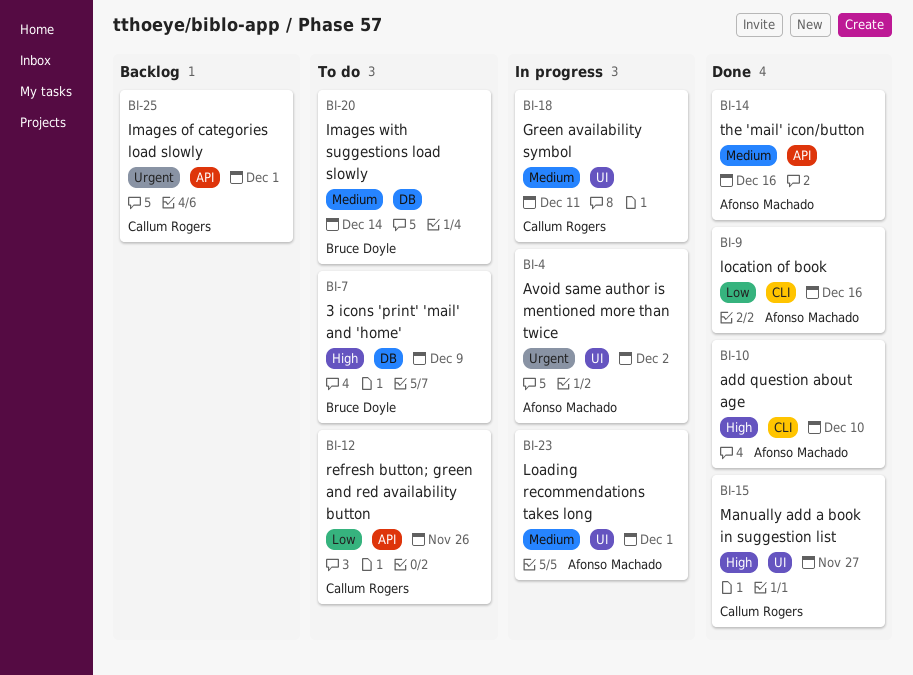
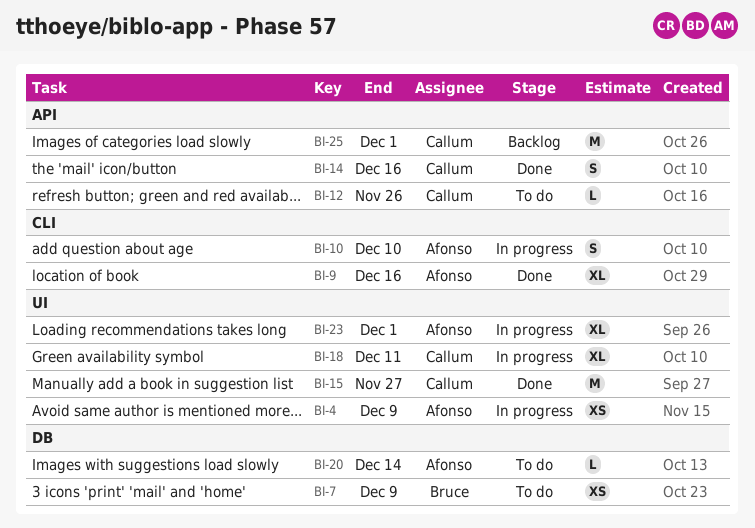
BI-4, due: Dec 2 -> Dec 9
BI-10, status: Done -> In progress
BI-14, owner: Afonso Machado -> Callum Rogers
BI-20, owner: Bruce Doyle -> Afonso Machado

